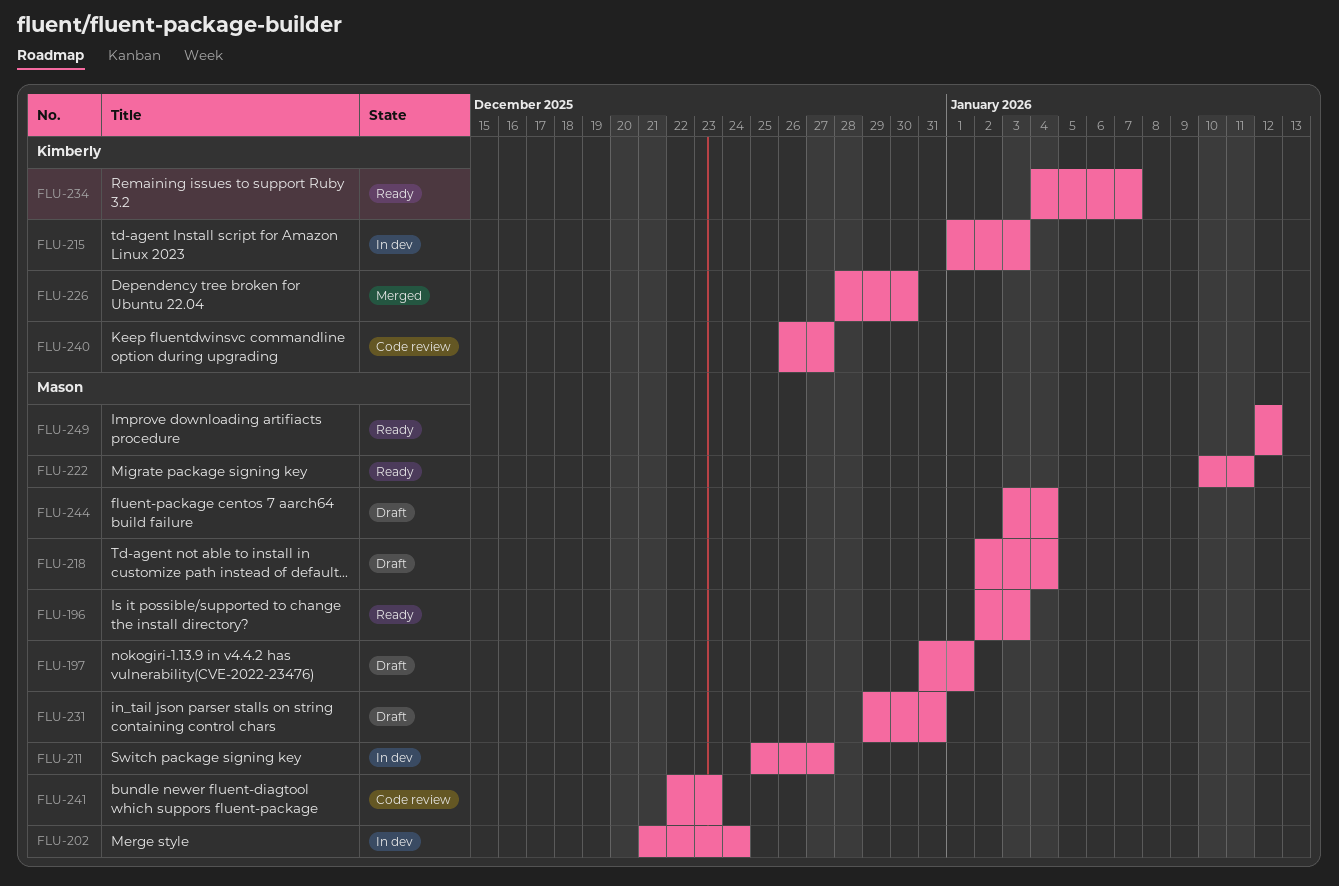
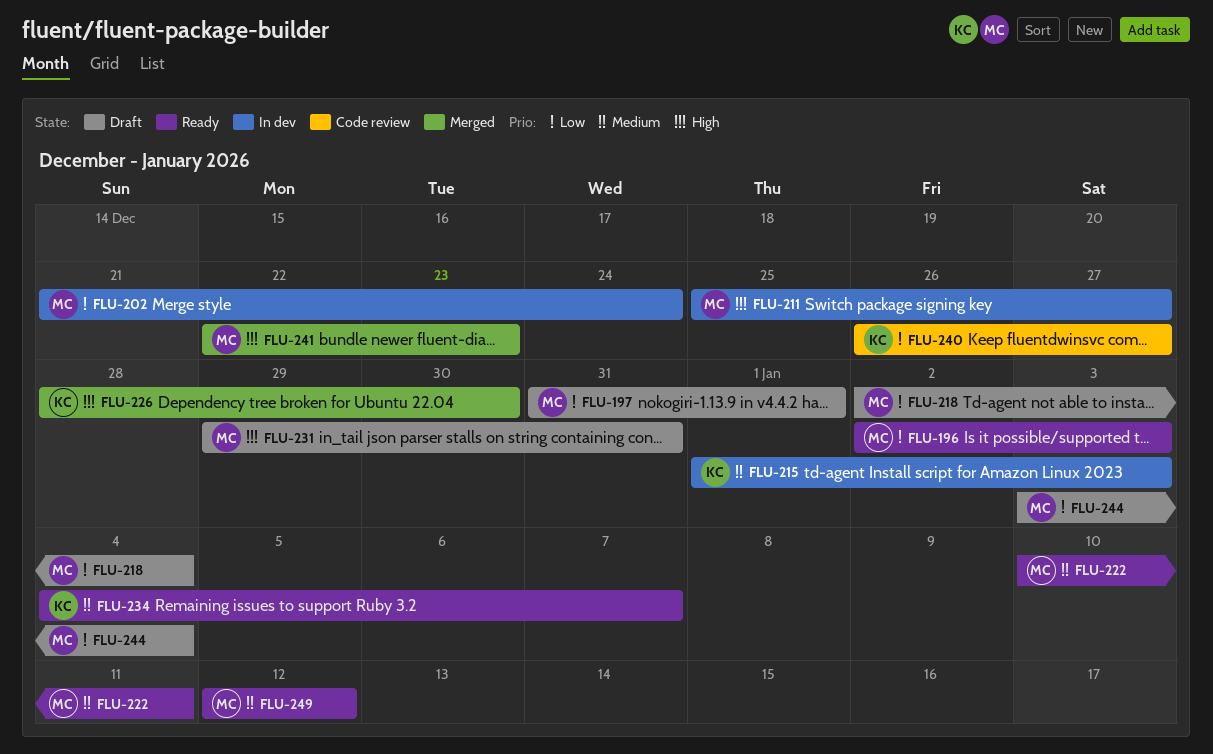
FLU-241, status: Code review -> Merged

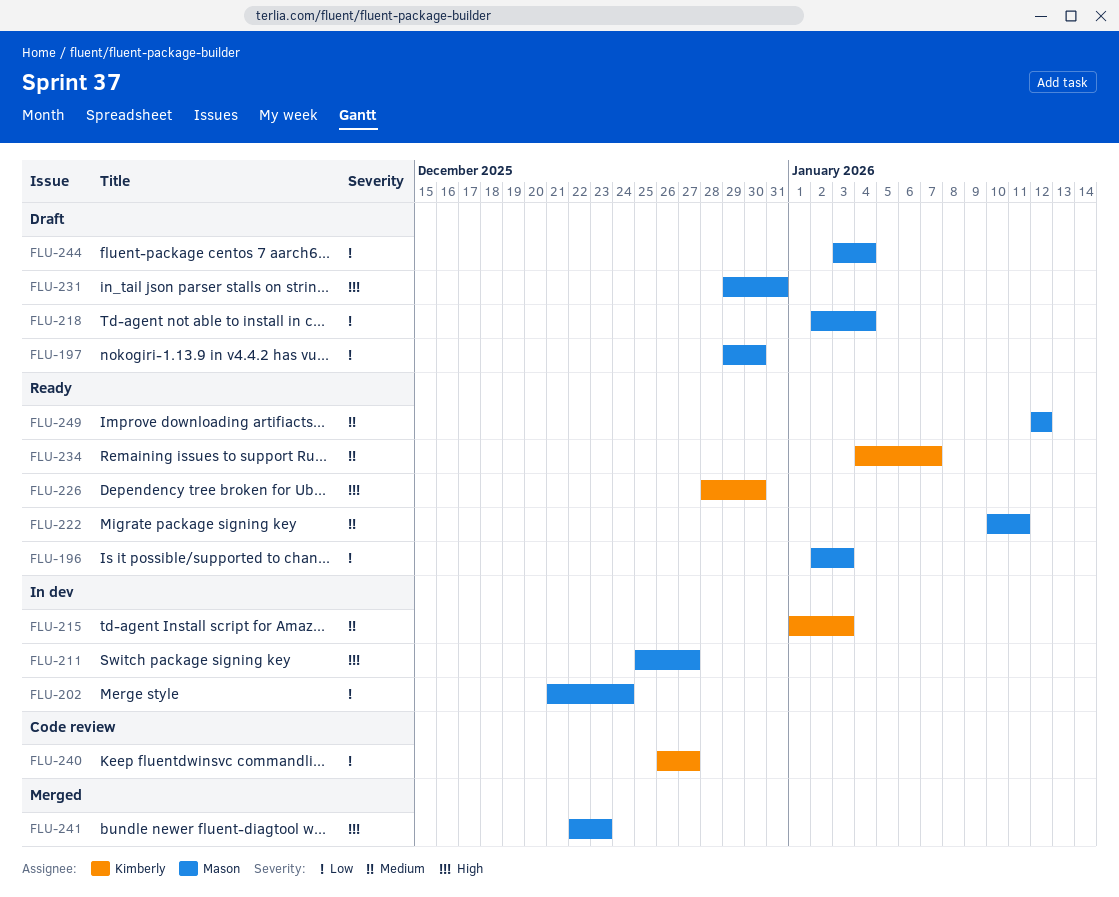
FLU-197, start: Dec 31 -> Dec 29
FLU-197, due: Jan 1 -> Dec 30
FLU-226, status: Merged -> Ready

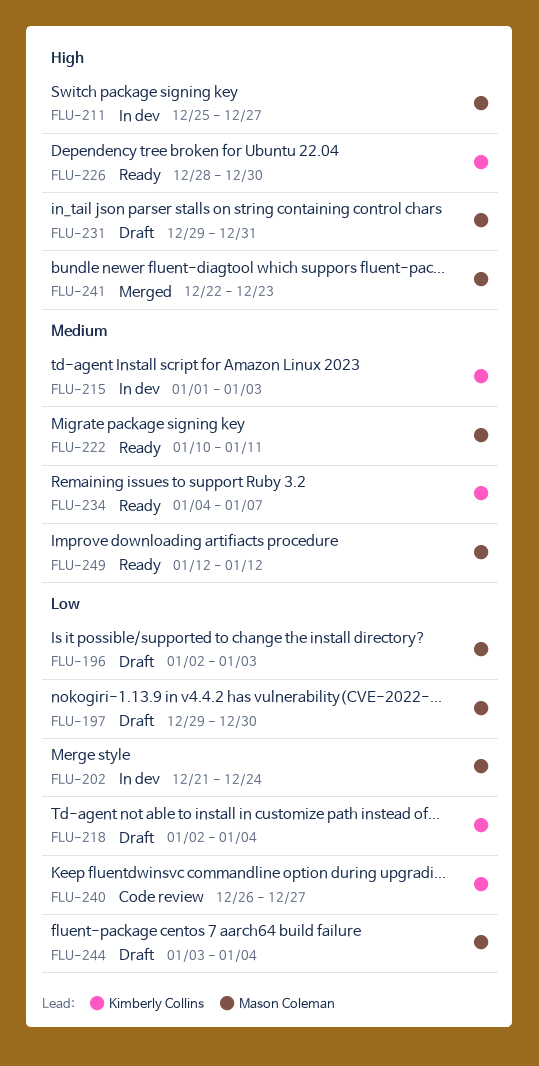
FLU-196, status: Ready -> Draft
FLU-218, owner: Mason Coleman -> Kimberly Collins

